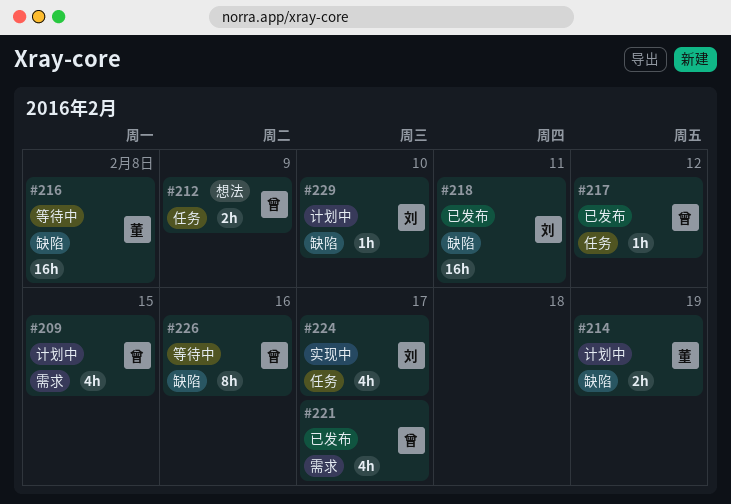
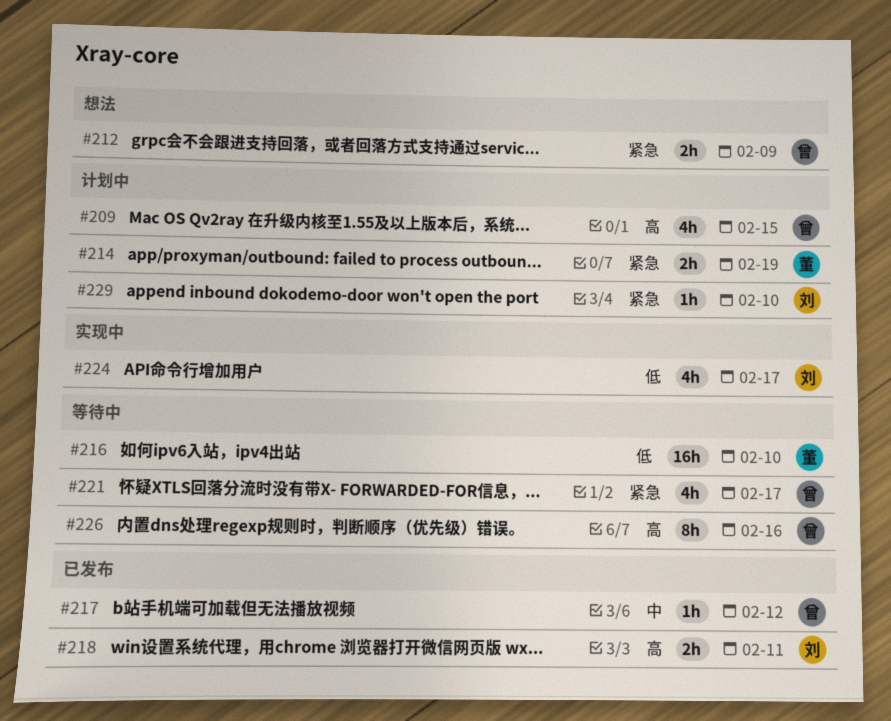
#216, due: Feb 8 -> Feb 10
#218, estimate: 16h -> 2h
#221, status: 已发布 -> 等待中

